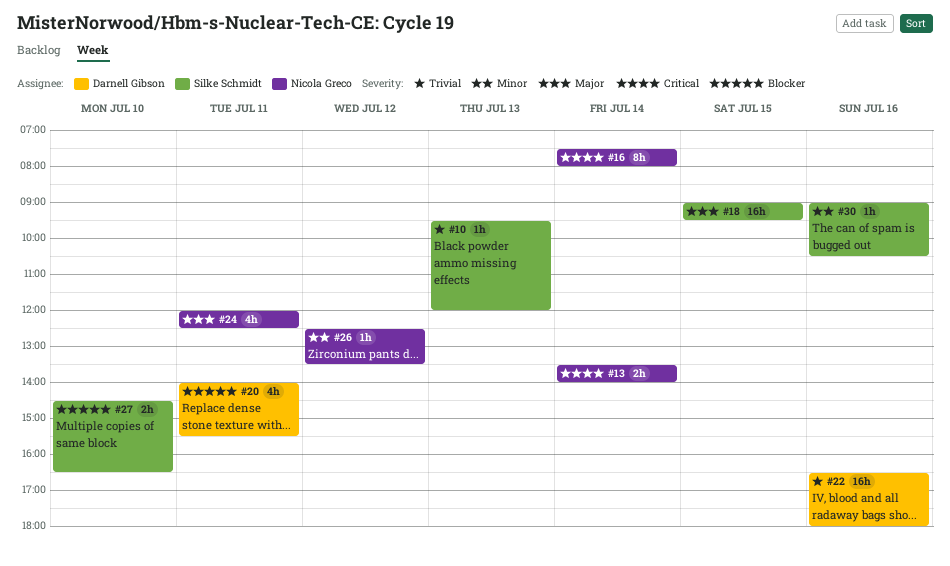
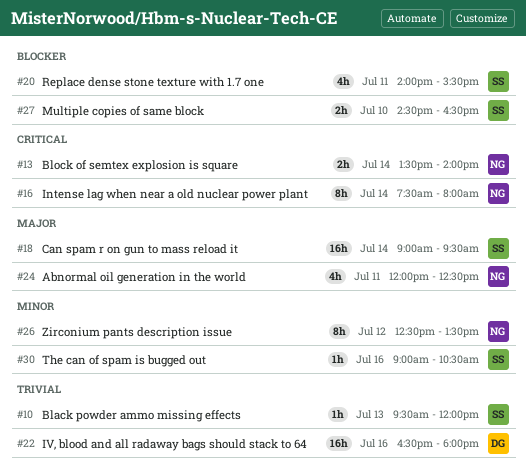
#18, day: Jul 15 -> Jul 14
#20, owner: Darnell Gibson -> Silke Schmidt
#26, estimate: 1h -> 8h

